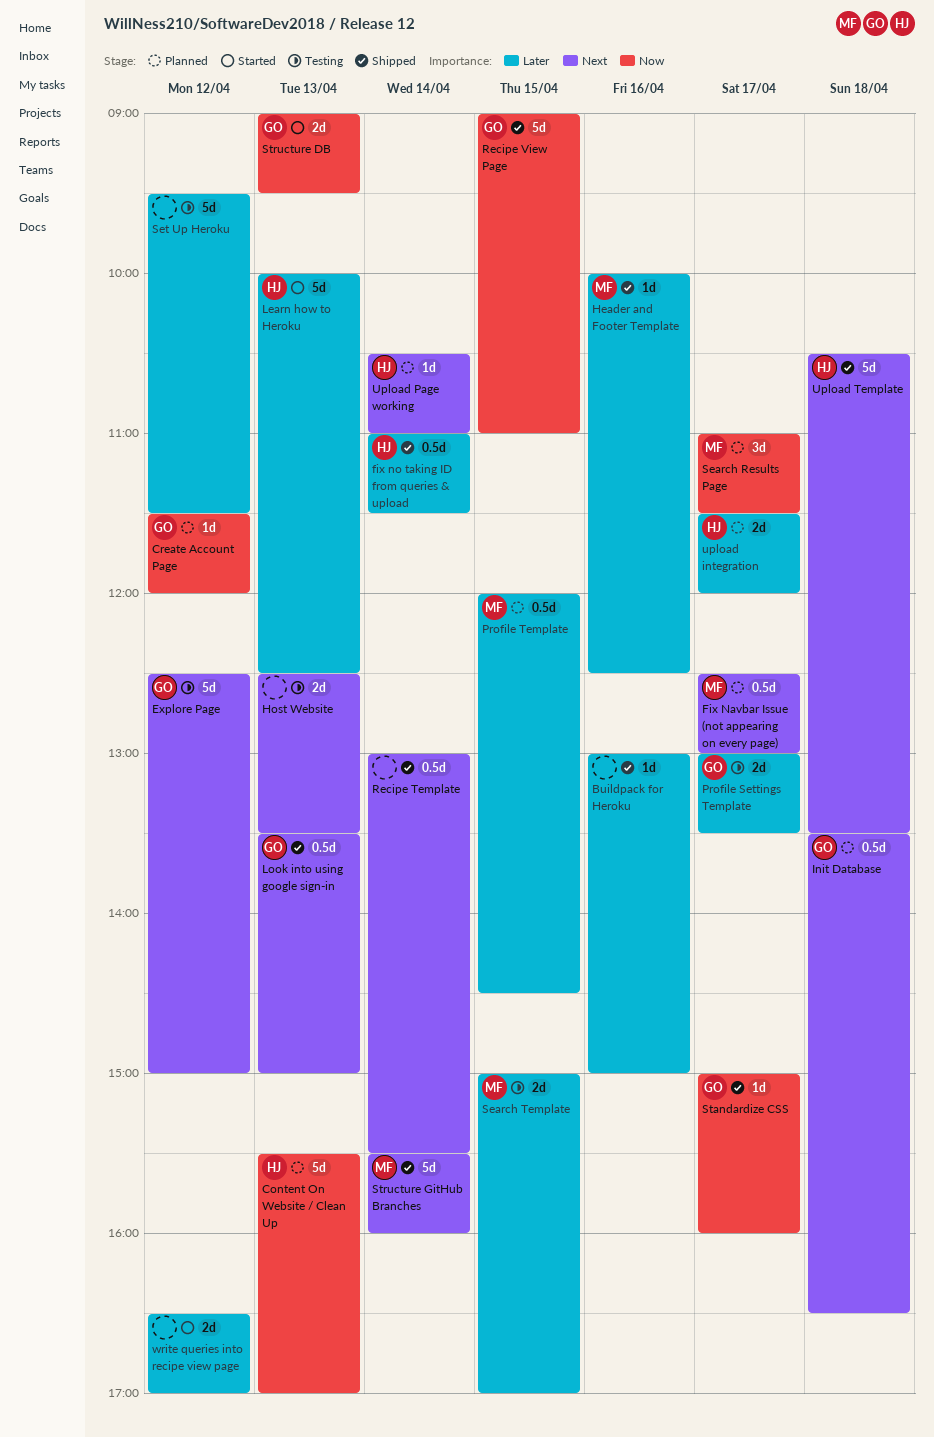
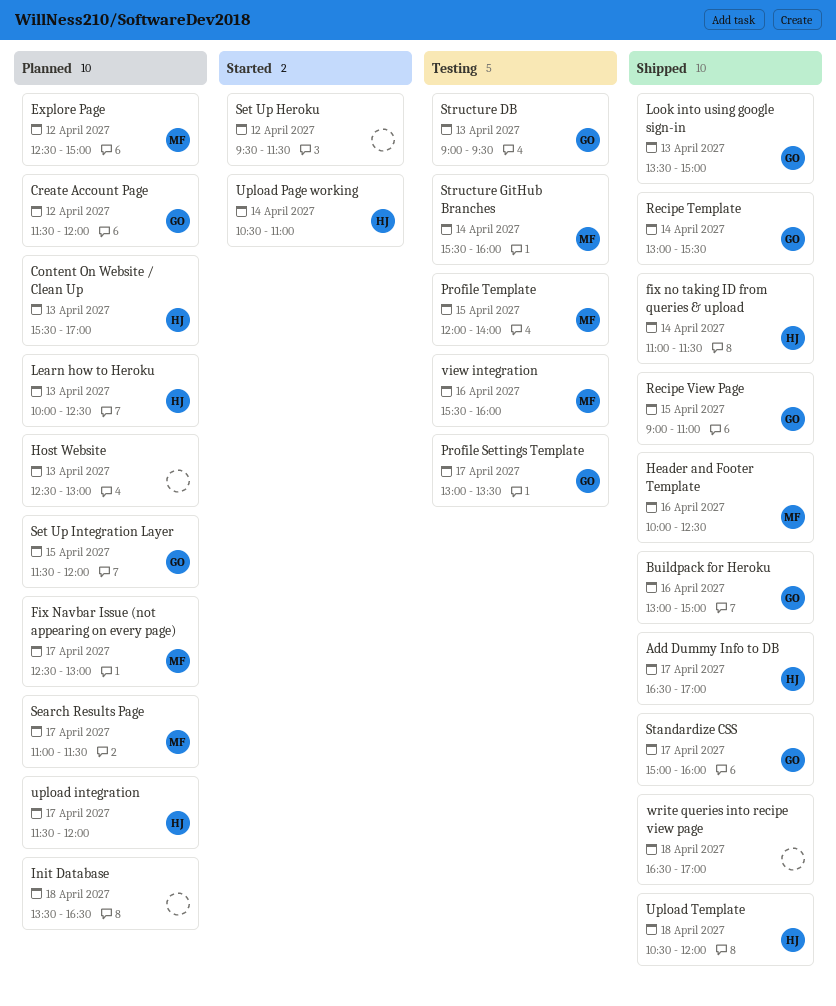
Add Dummy Info to DB: none -> present
Buildpack for Heroku, owner: none -> GO
Explore Page, status: Testing -> Planned
Explore Page, owner: GO -> MF
Host Website, status: Testing -> Planned
Host Website, ends: 13:30 -> 13:00
Init Database, owner: GO -> none
Learn how to Heroku, status: Started -> Planned
Profile Template, status: Planned -> Testing
Profile Template, ends: 14:30 -> 14:00
Recipe Template, owner: none -> GO
Search Template: present -> none
Set Up Heroku, status: Testing -> Started
Set Up Integration Layer: none -> present
Structure DB, status: Started -> Testing
Structure GitHub Branches, status: Shipped -> Testing
Upload Page working, status: Planned -> Started
Upload Template, ends: 13:30 -> 12:00
view integration: none -> present
write queries into recipe view page, status: Started -> Shipped
write queries into recipe view page, day: Apr 12 -> Apr 18

